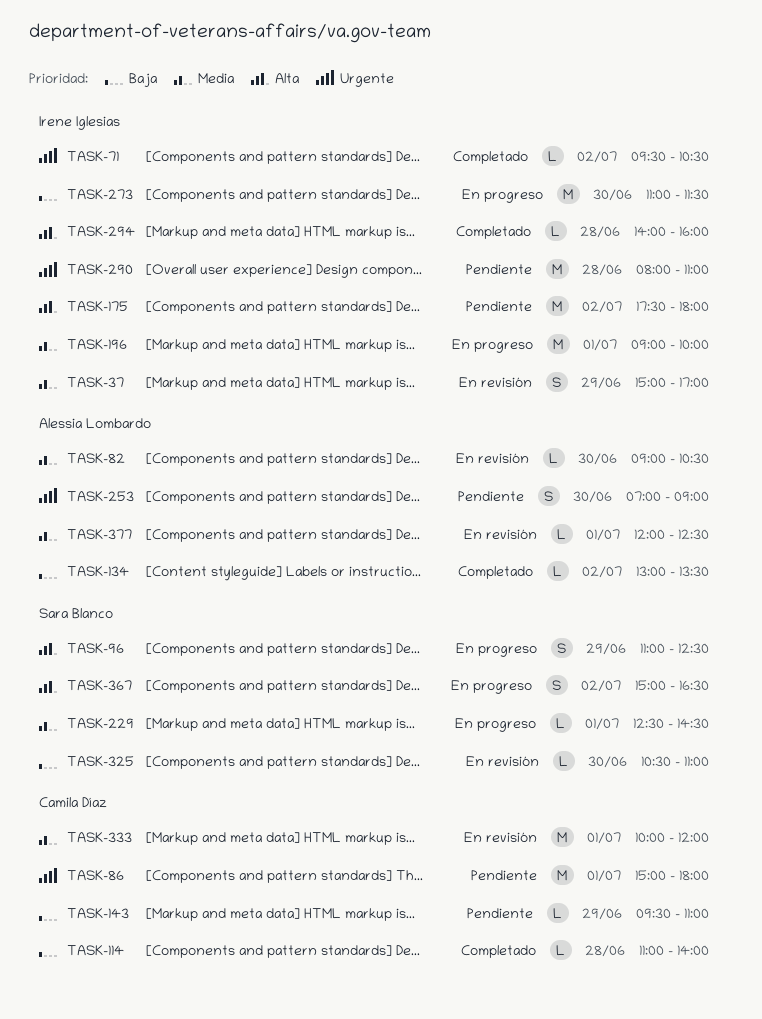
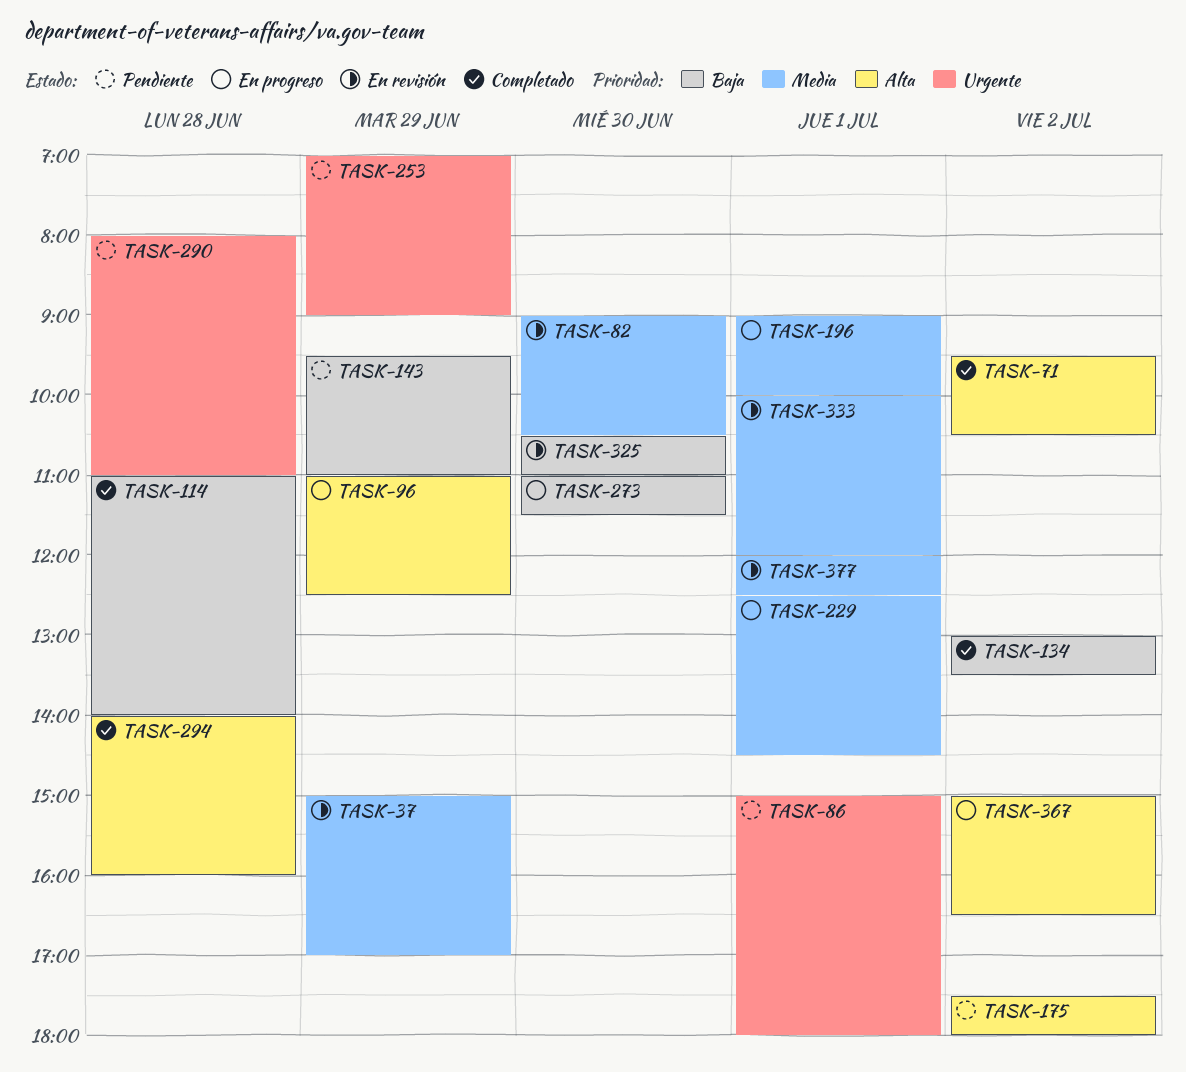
TASK-71, priority: Urgente -> Alta
TASK-253, day: Jun 30 -> Jun 29

